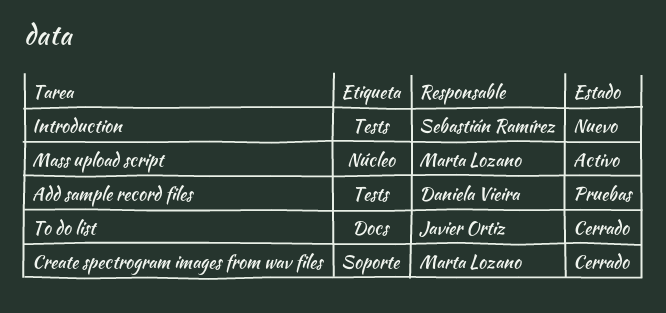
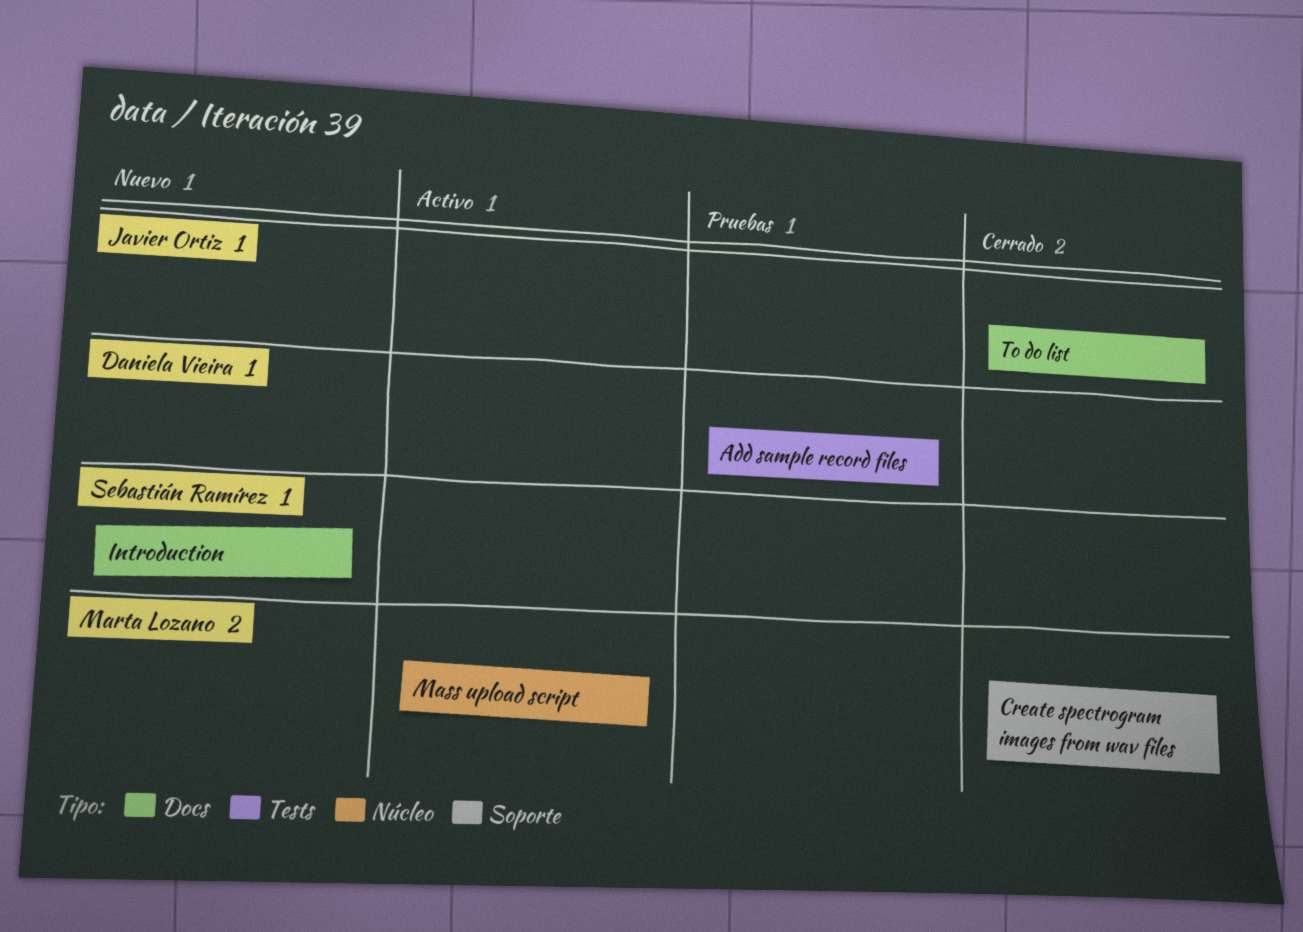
Introduction, label: Tests -> Docs

